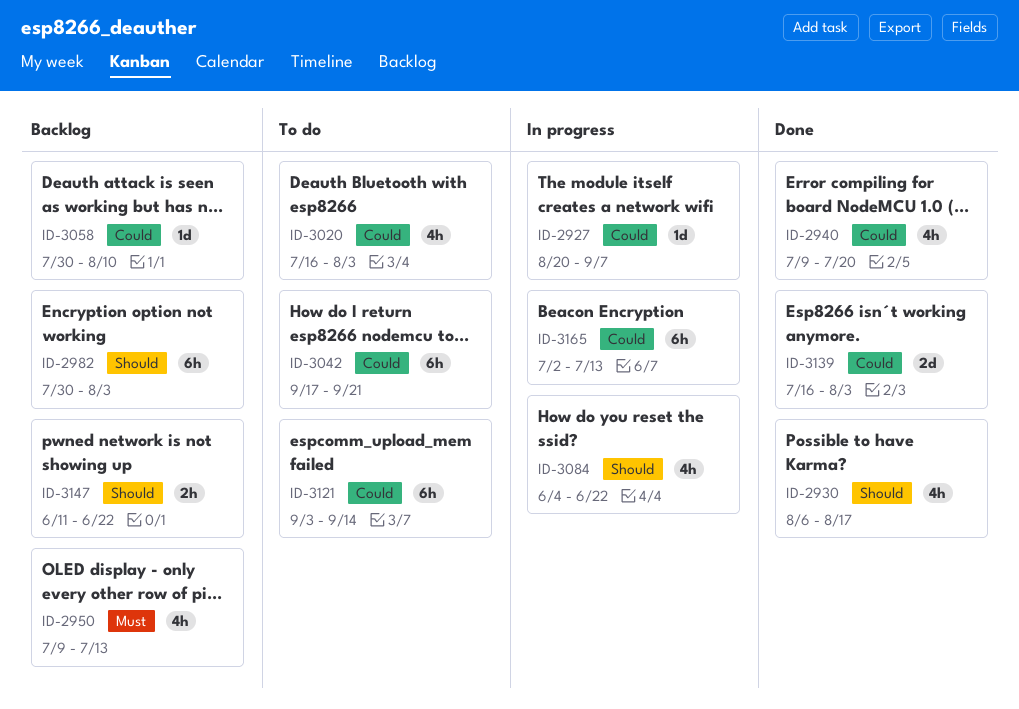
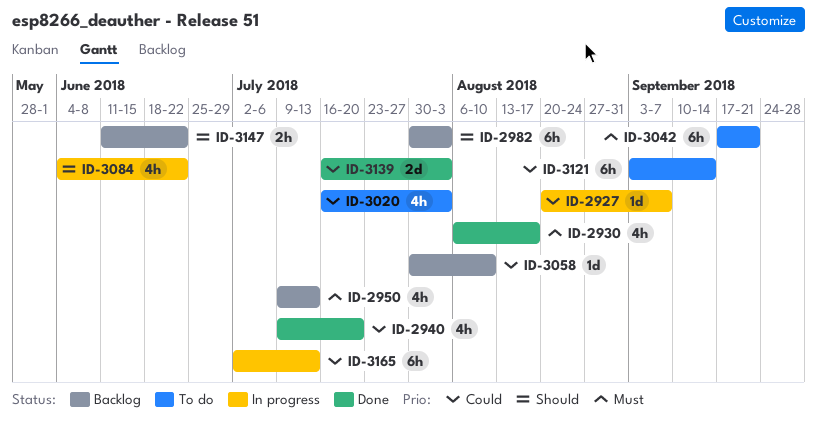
ID-2930, priority: Should -> Must
ID-3042, priority: Could -> Must

